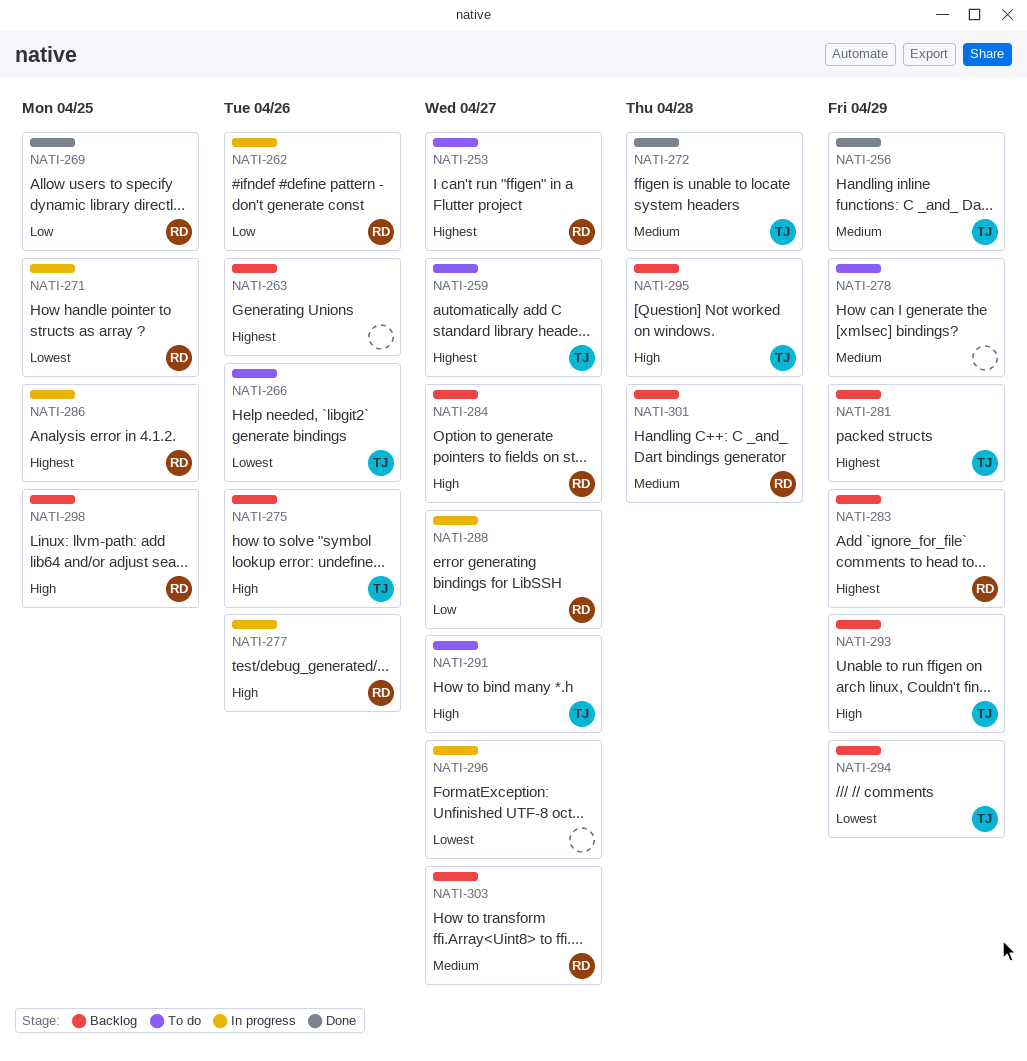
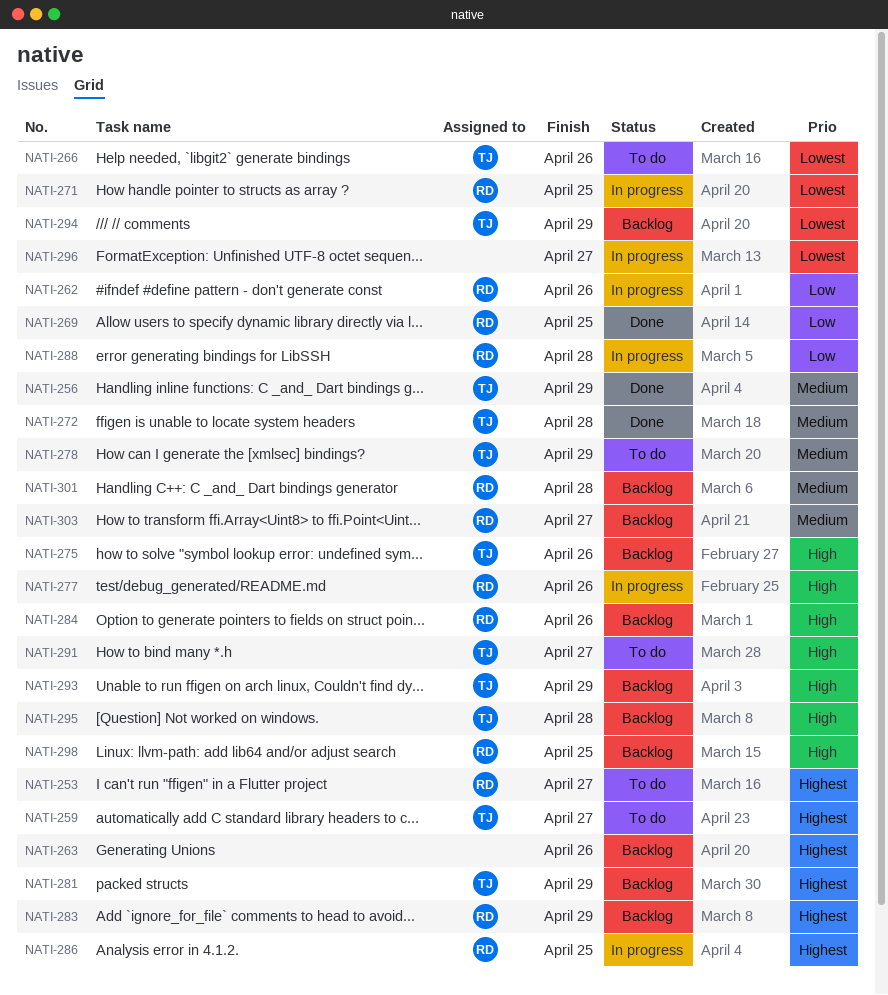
NATI-278, owner: none -> TJ
NATI-284, due: Apr 27 -> Apr 26
NATI-288, due: Apr 27 -> Apr 28

